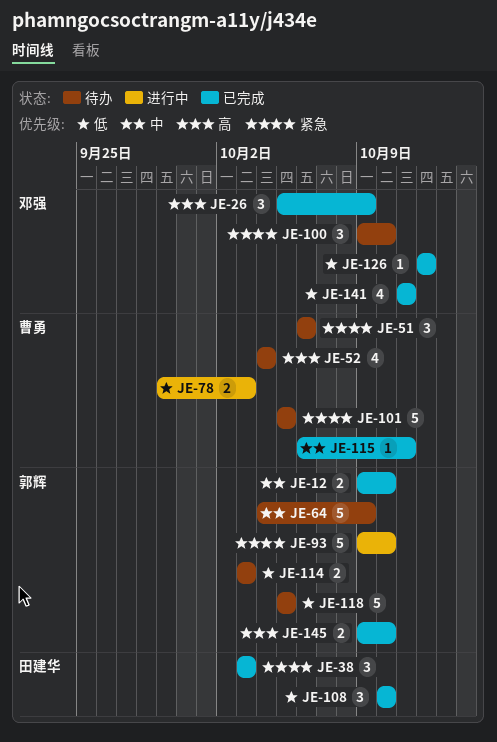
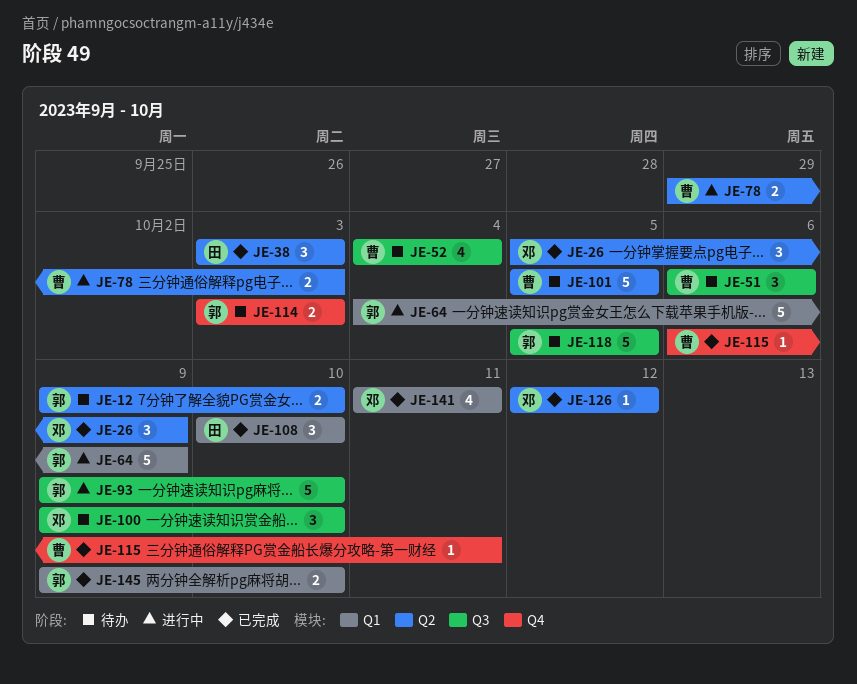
JE-12, status: 已完成 -> 待办
JE-64, status: 待办 -> 进行中

